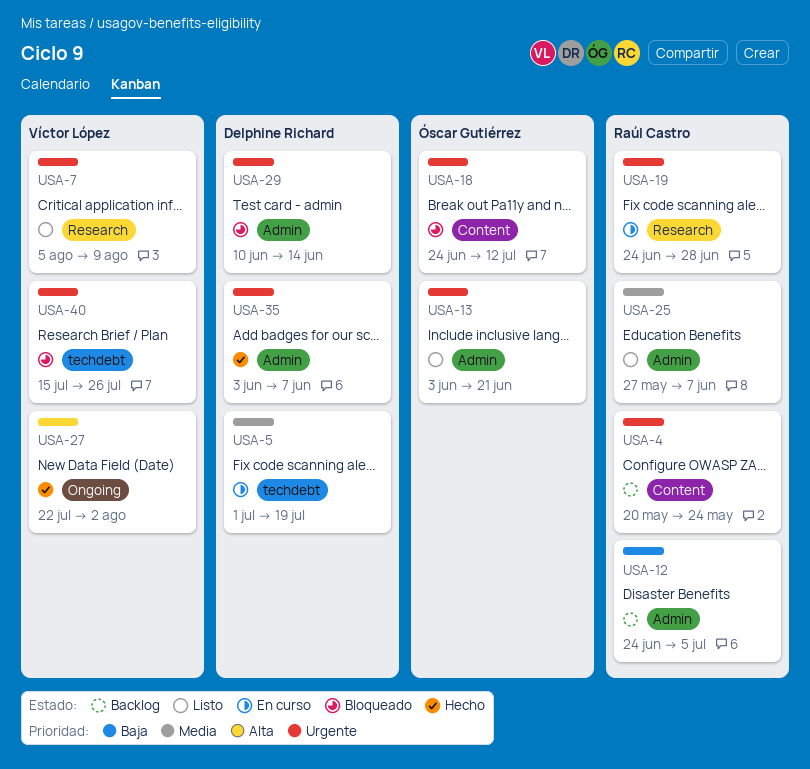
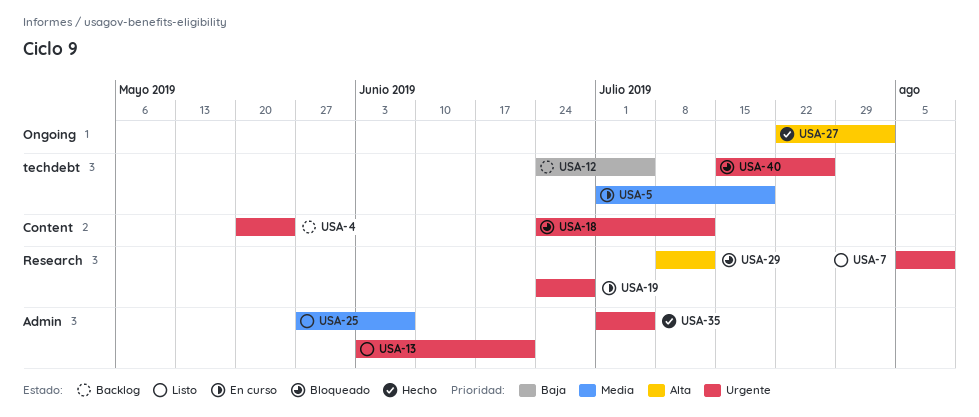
USA-12, label: Admin -> techdebt
USA-29, priority: Urgente -> Alta
USA-29, label: Admin -> Research
USA-29, start: Jun 10 -> Jul 8
USA-29, due: Jun 14 -> Jul 12
USA-35, start: Jun 3 -> Jul 1
USA-35, due: Jun 7 -> Jul 5

